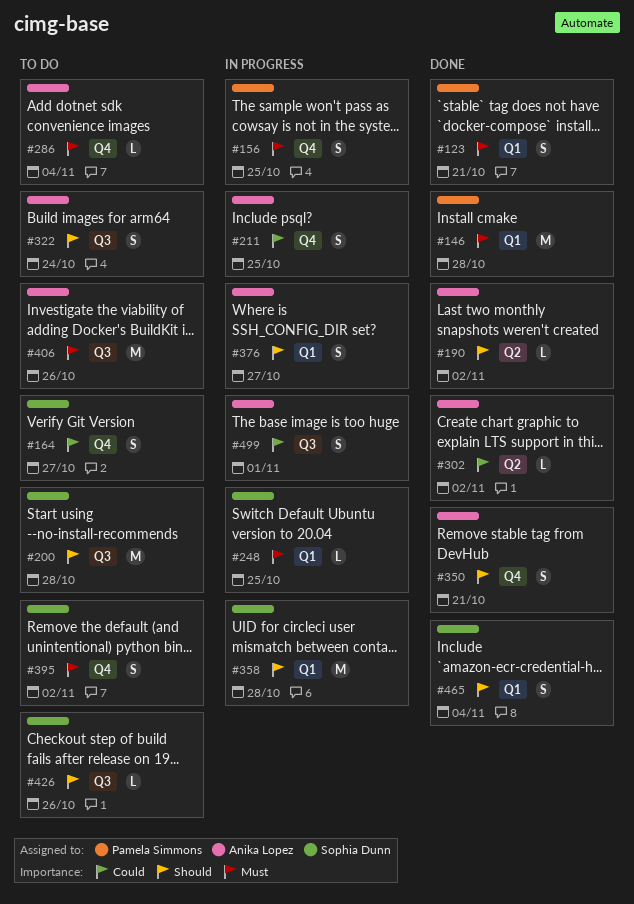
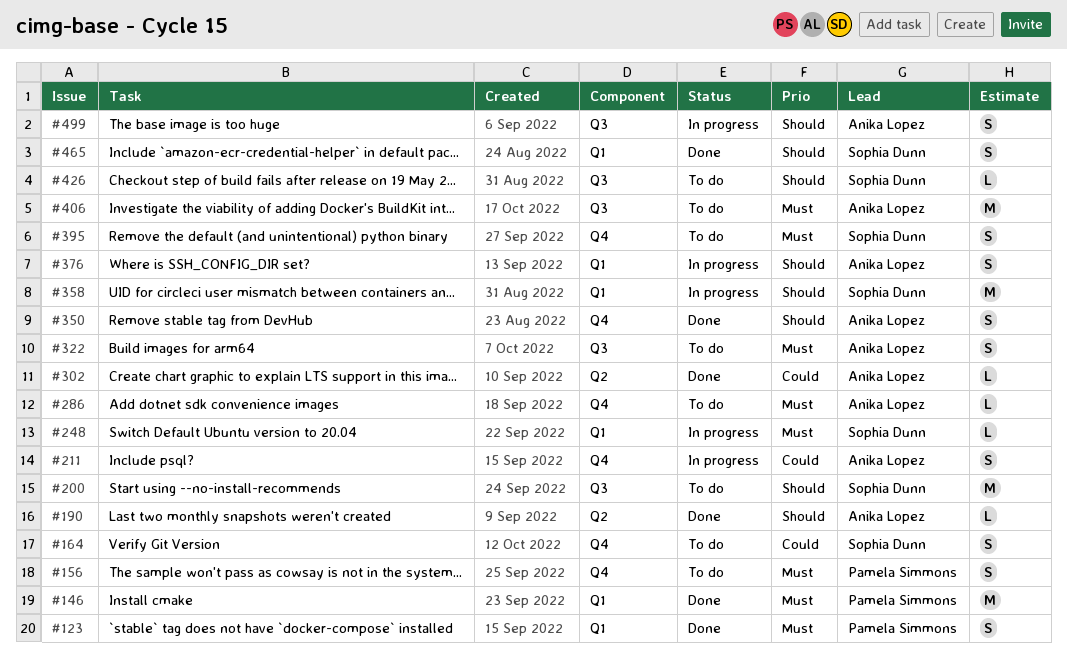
#156, status: In progress -> To do
#322, priority: Should -> Must
#499, priority: Could -> Should

